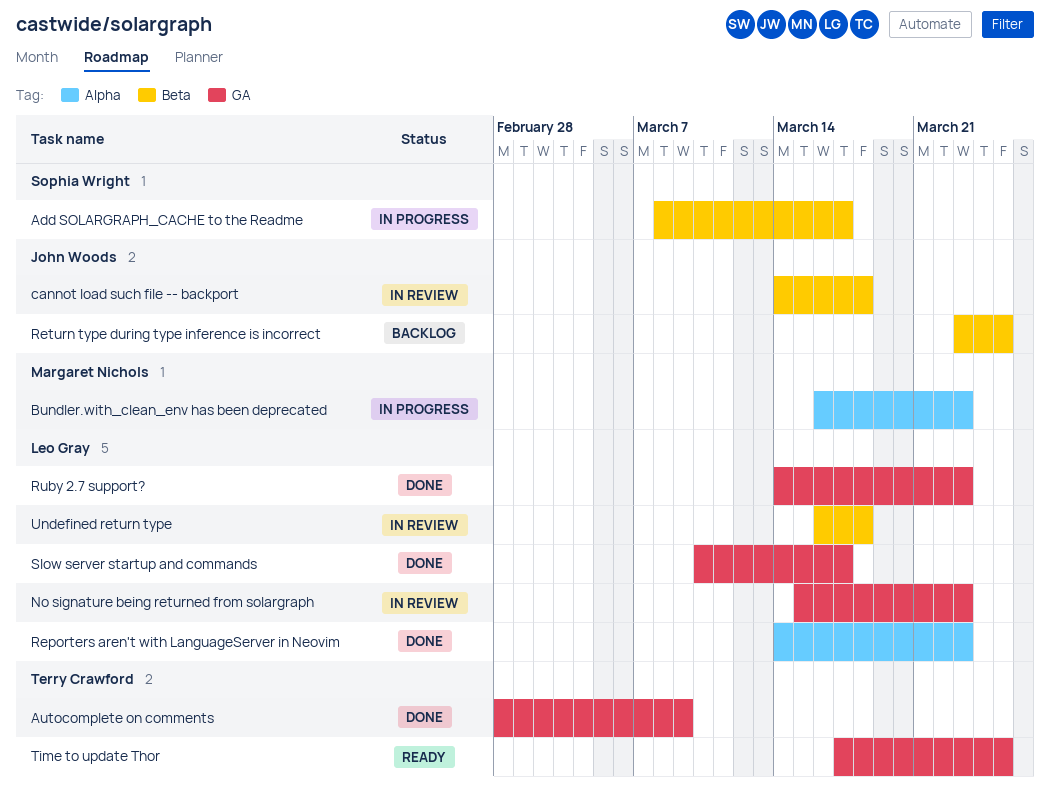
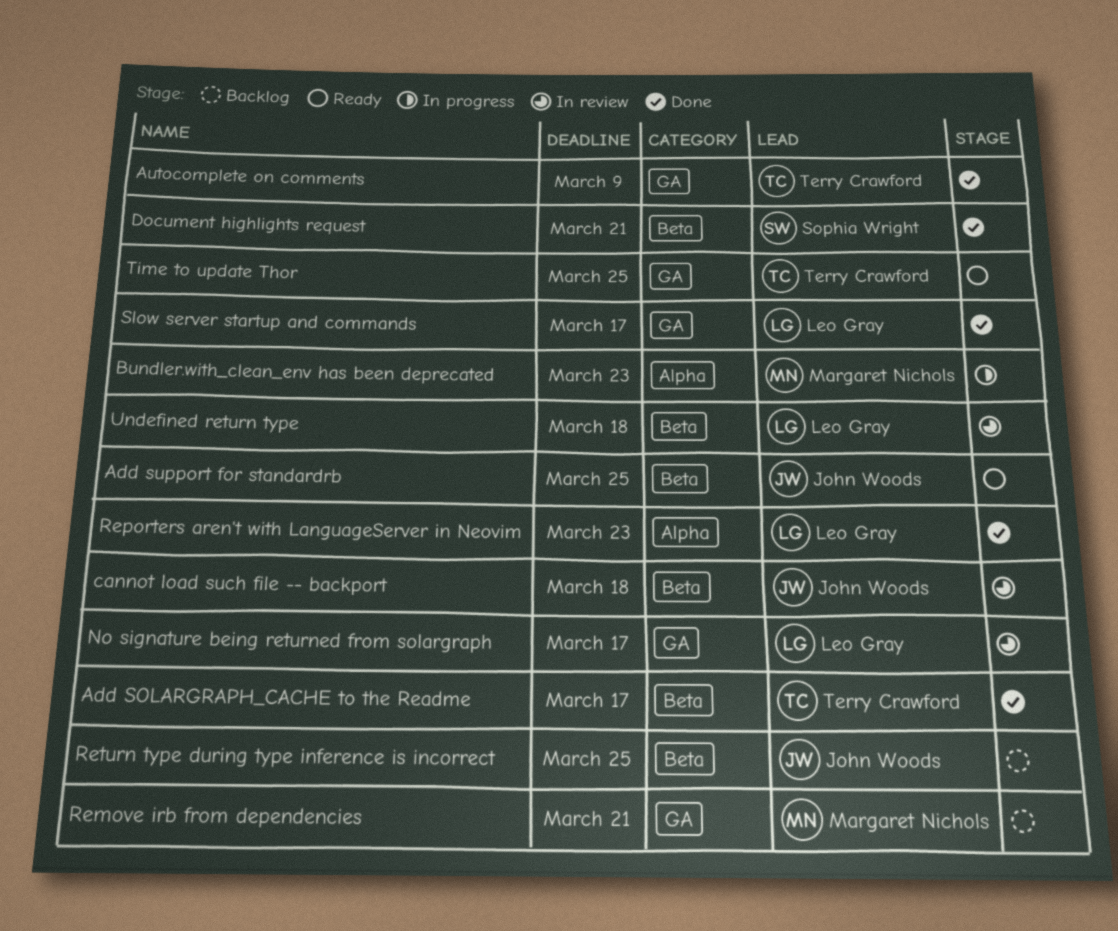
Add SOLARGRAPH_CACHE to the Readme, status: In progress -> Done
Add SOLARGRAPH_CACHE to the Readme, owner: Sophia Wright -> Terry Crawford
Add support for standardrb: none -> present
Document highlights request: none -> present
No signature being returned from solargraph, due: Mar 23 -> Mar 17
Remove irb from dependencies: none -> present
Ruby 2.7 support?: present -> none

